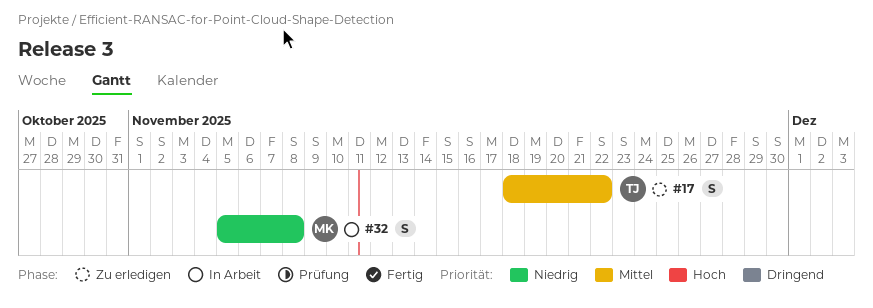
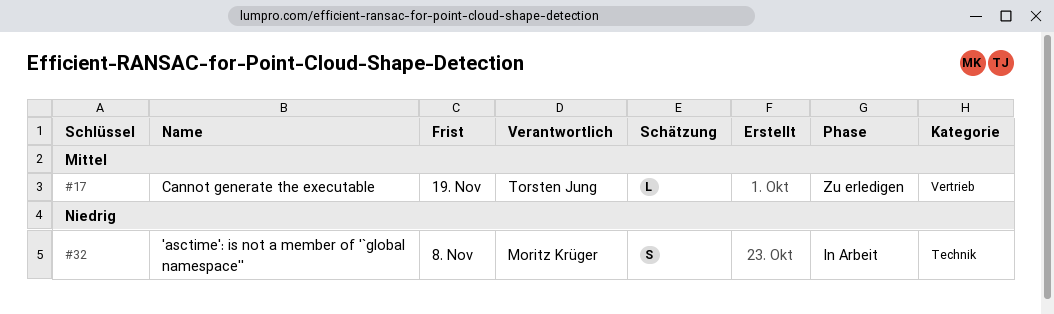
#17, estimate: S -> L
#17, due: Nov 22 -> Nov 19

